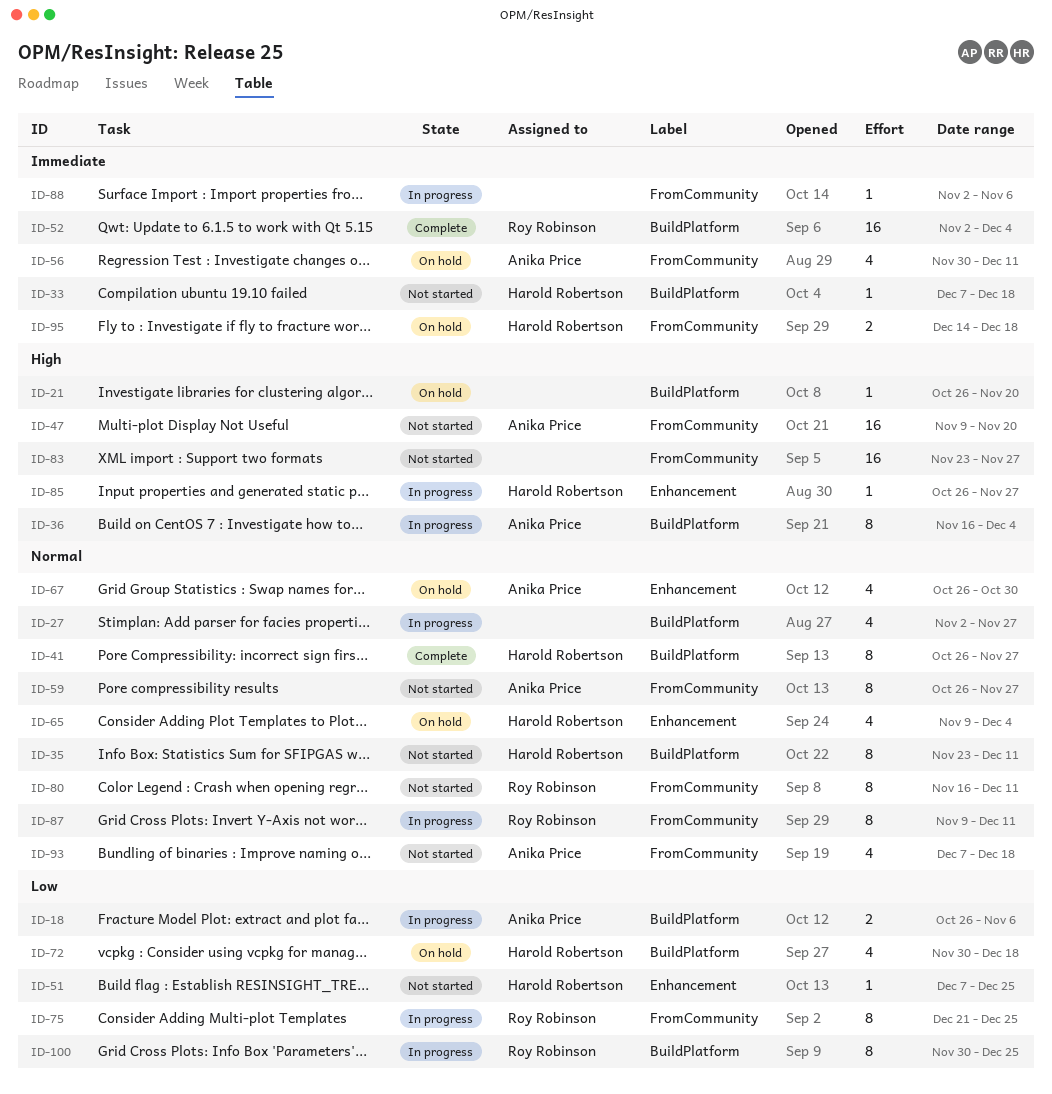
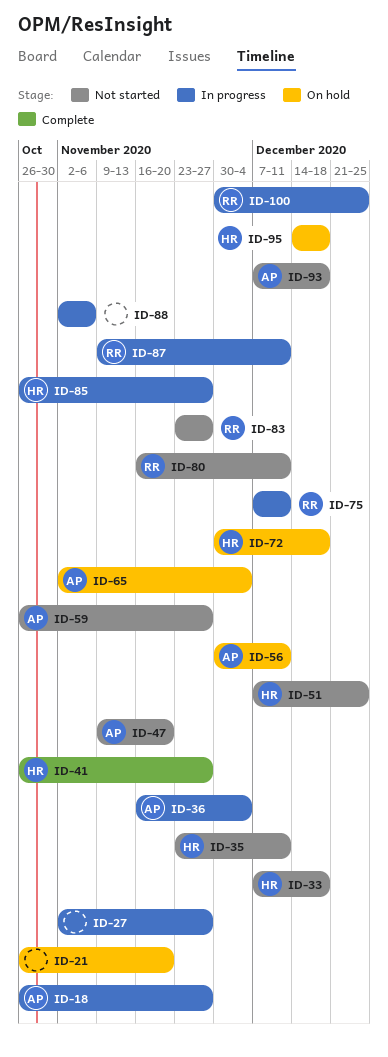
ID-18, due: Nov 6 -> Nov 27
ID-52: present -> none
ID-65, owner: Harold Robertson -> Anika Price
ID-65, start: Nov 9 -> Nov 2
ID-67: present -> none
ID-75, start: Dec 21 -> Dec 7
ID-75, due: Dec 25 -> Dec 11
ID-83, owner: none -> Roy Robinson

